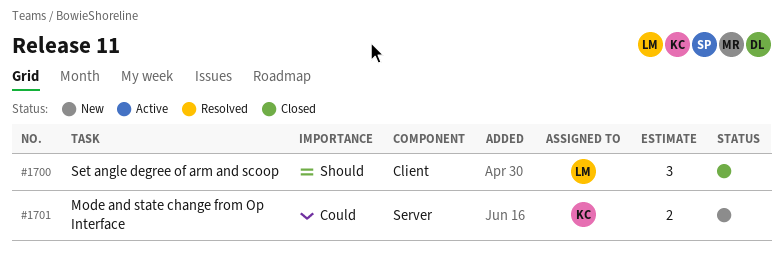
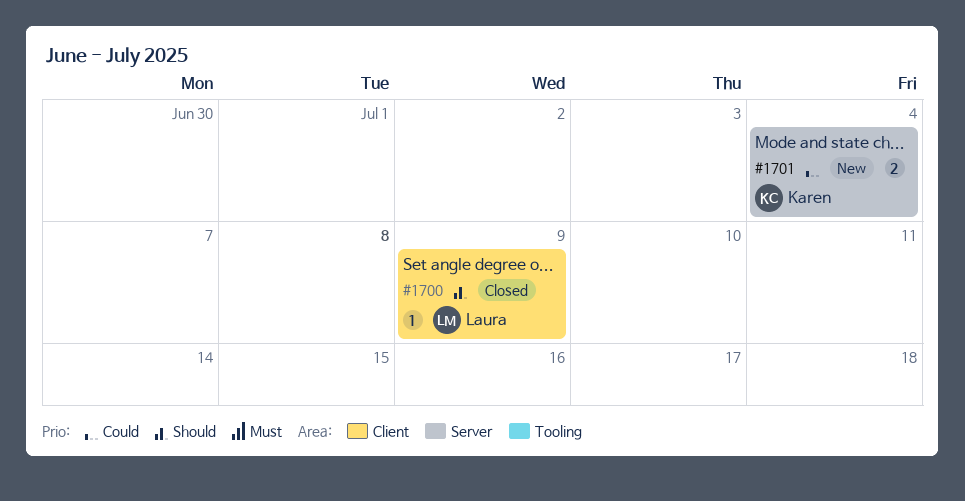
#1700, estimate: 3 -> 1

